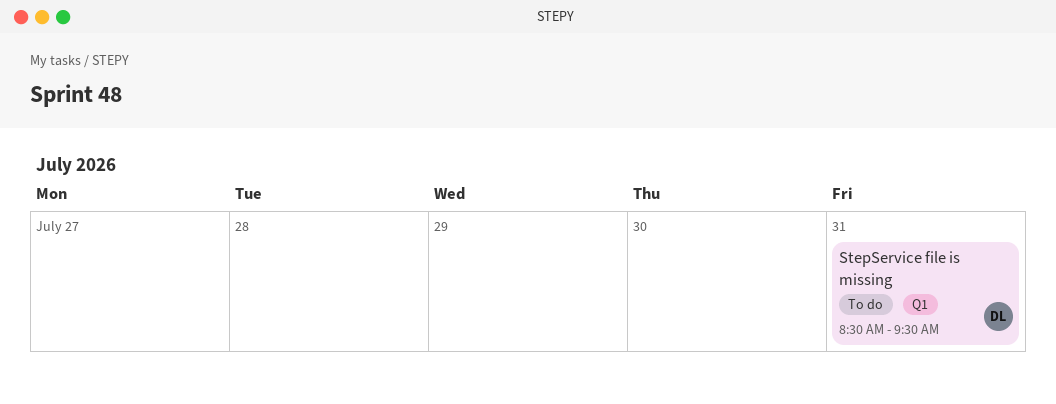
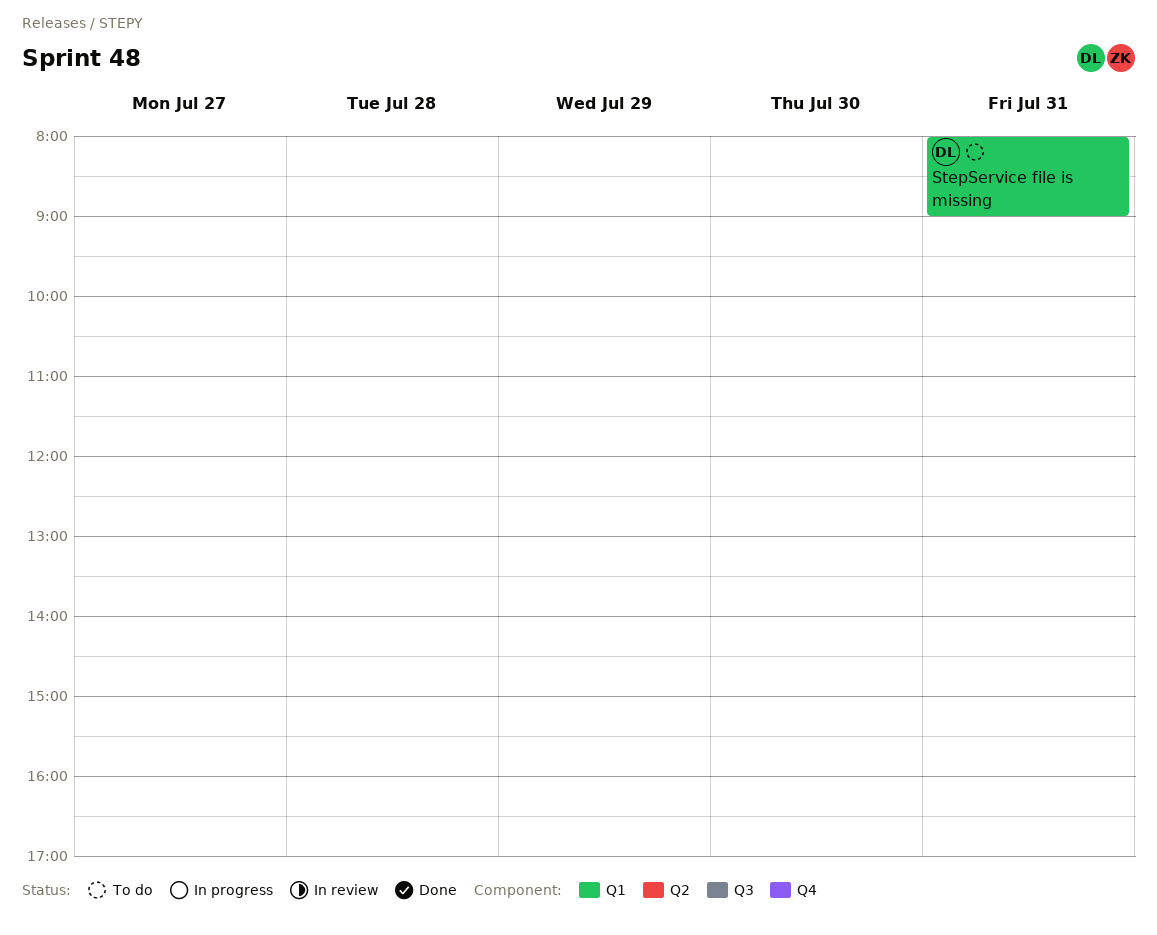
StepService file is missing, begins: 08:30 -> 08:00
StepService file is missing, ends: 09:30 -> 09:00

